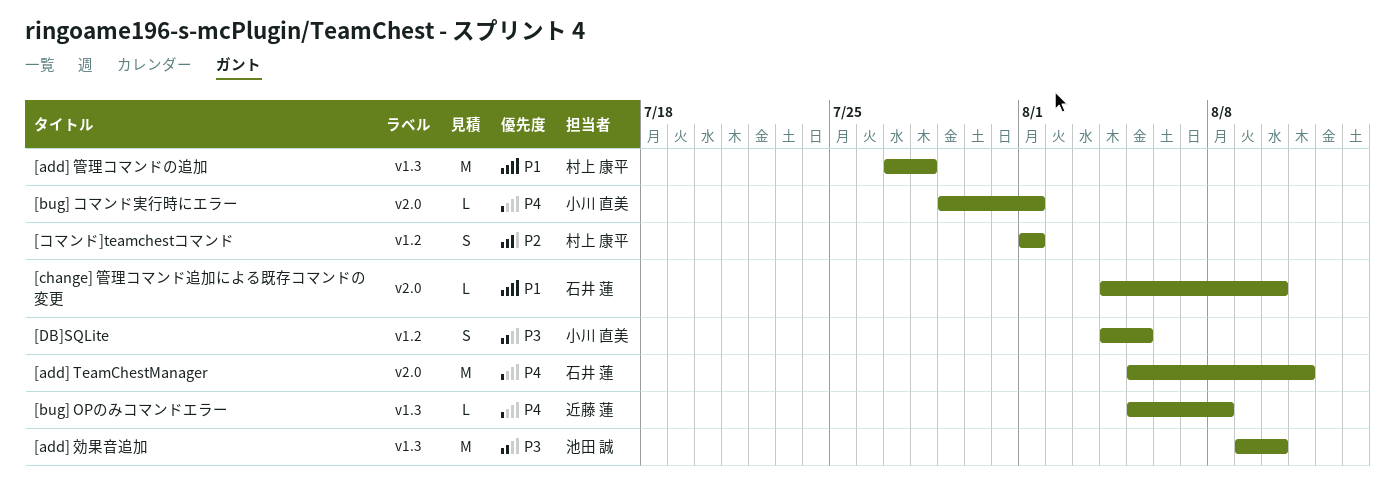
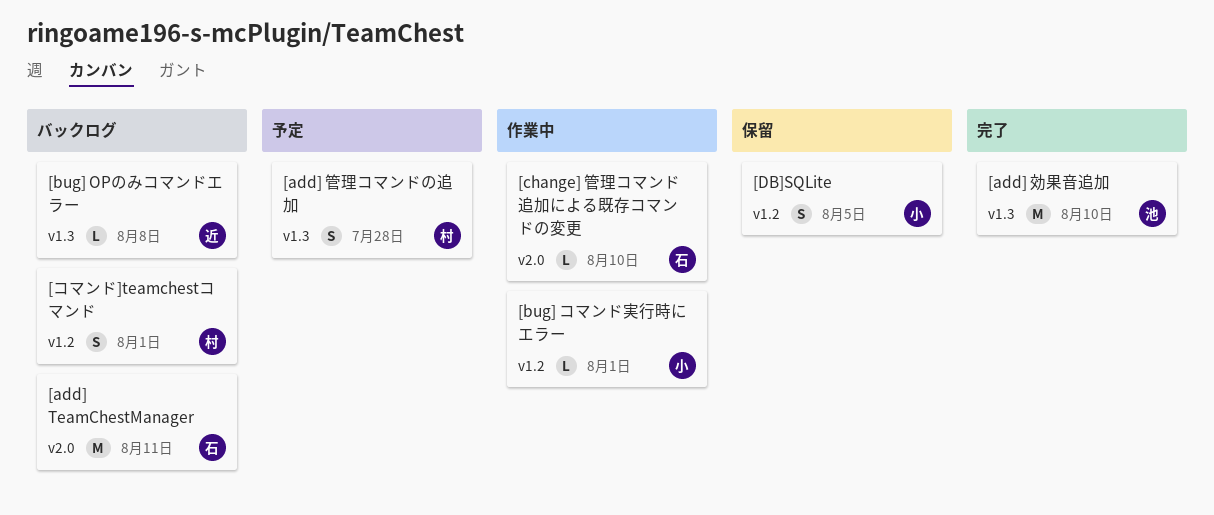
[add] 管理コマンドの追加, estimate: M -> S
[bug] コマンド実行時にエラー, label: v2.0 -> v1.2

